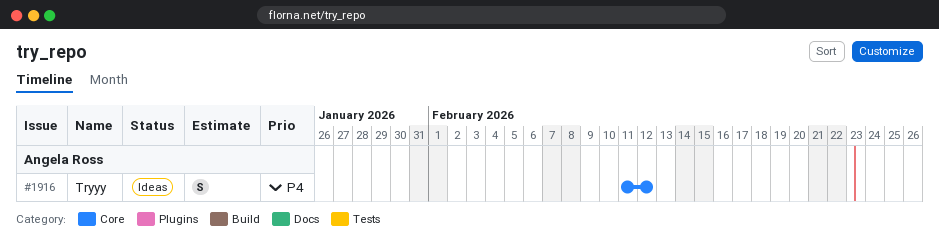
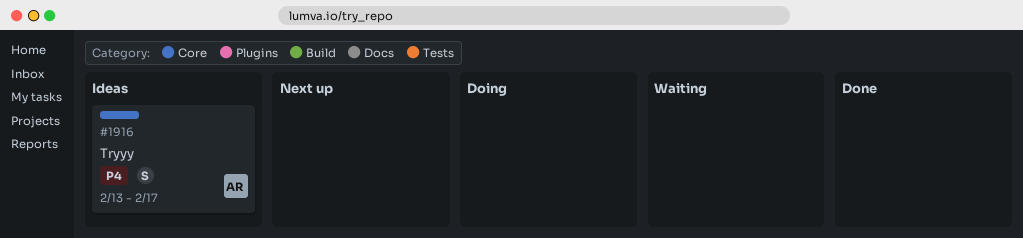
#1916, start: Feb 11 -> Feb 13
#1916, due: Feb 12 -> Feb 17

